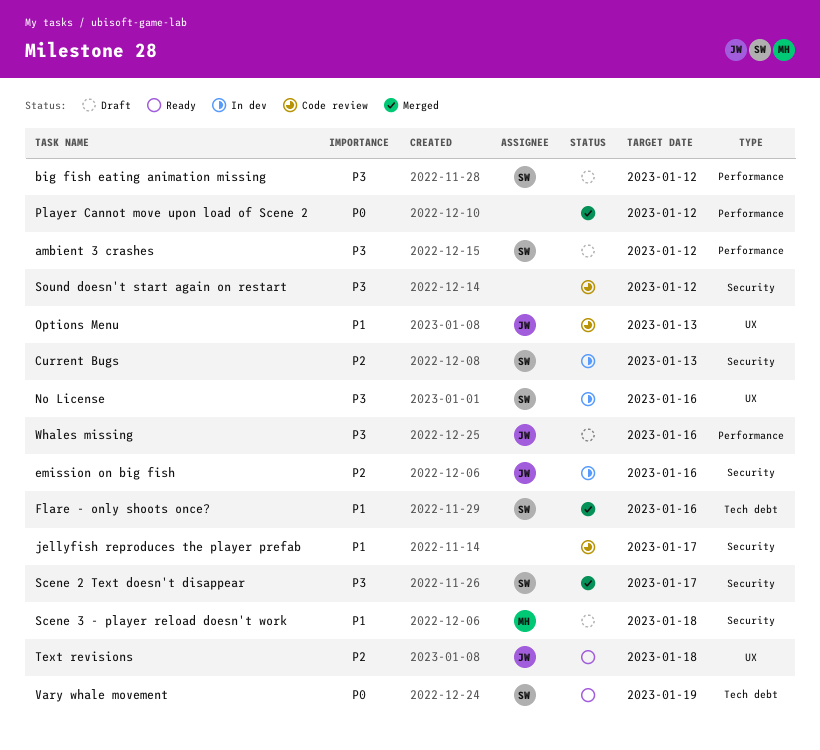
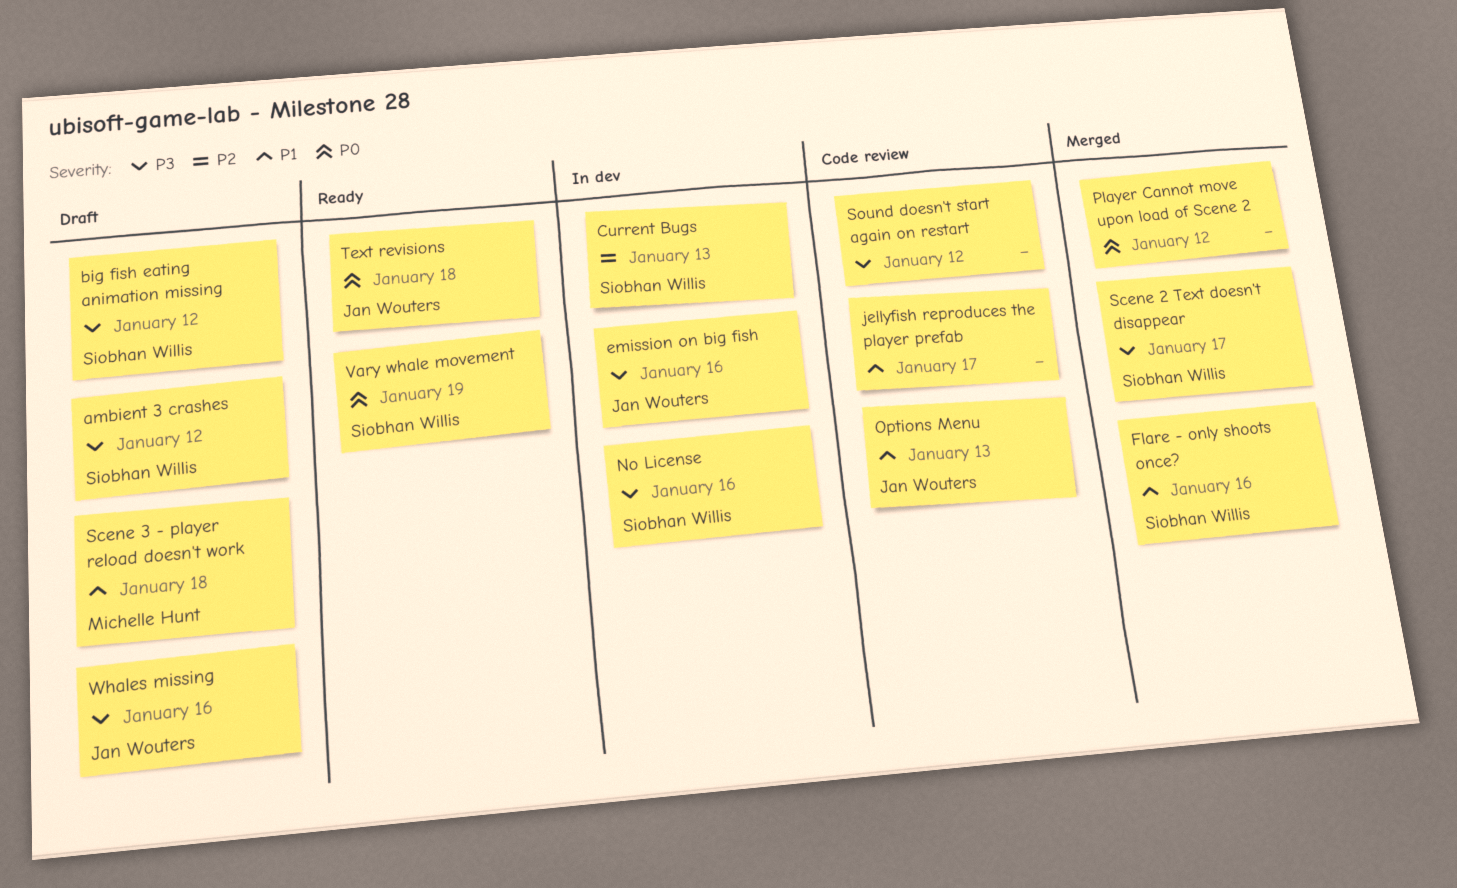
emission on big fish, priority: P2 -> P3
Text revisions, priority: P2 -> P0

